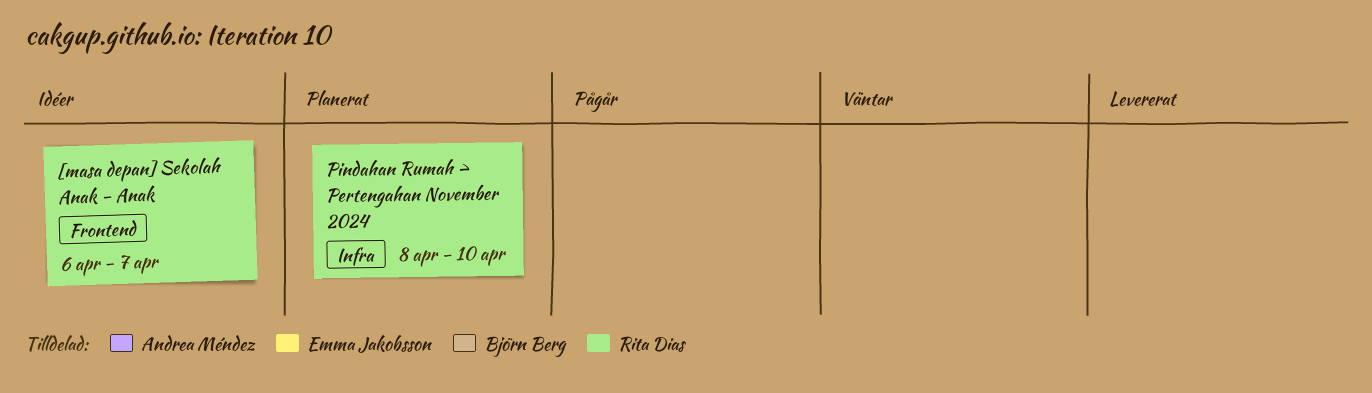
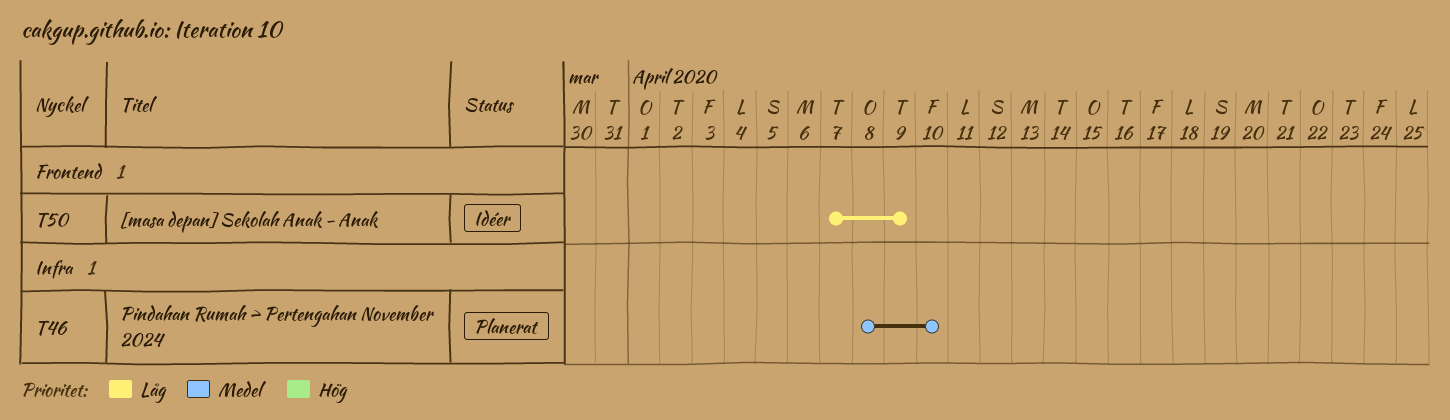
[masa depan] Sekolah Anak - Anak, start: Apr 6 -> Apr 7
[masa depan] Sekolah Anak - Anak, due: Apr 7 -> Apr 9

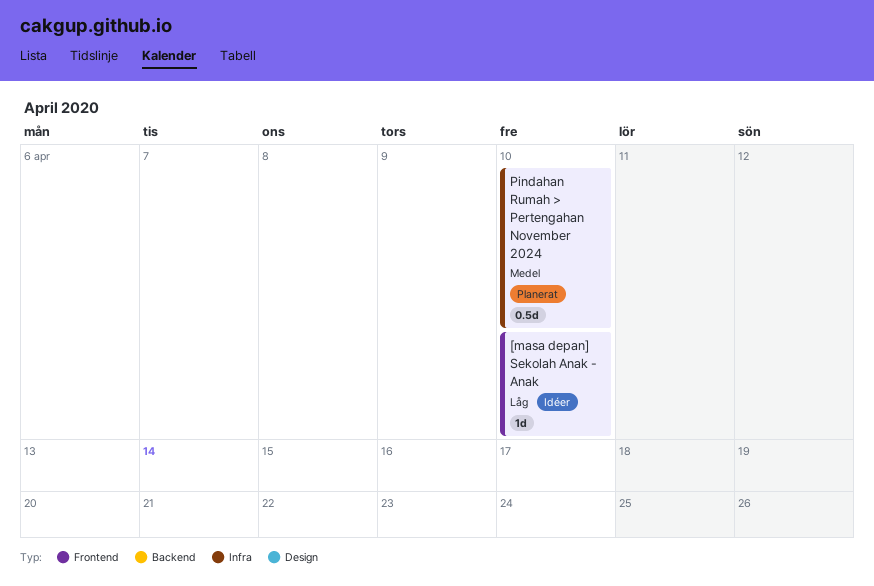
[masa depan] Sekolah Anak - Anak, due: Apr 9 -> Apr 10

